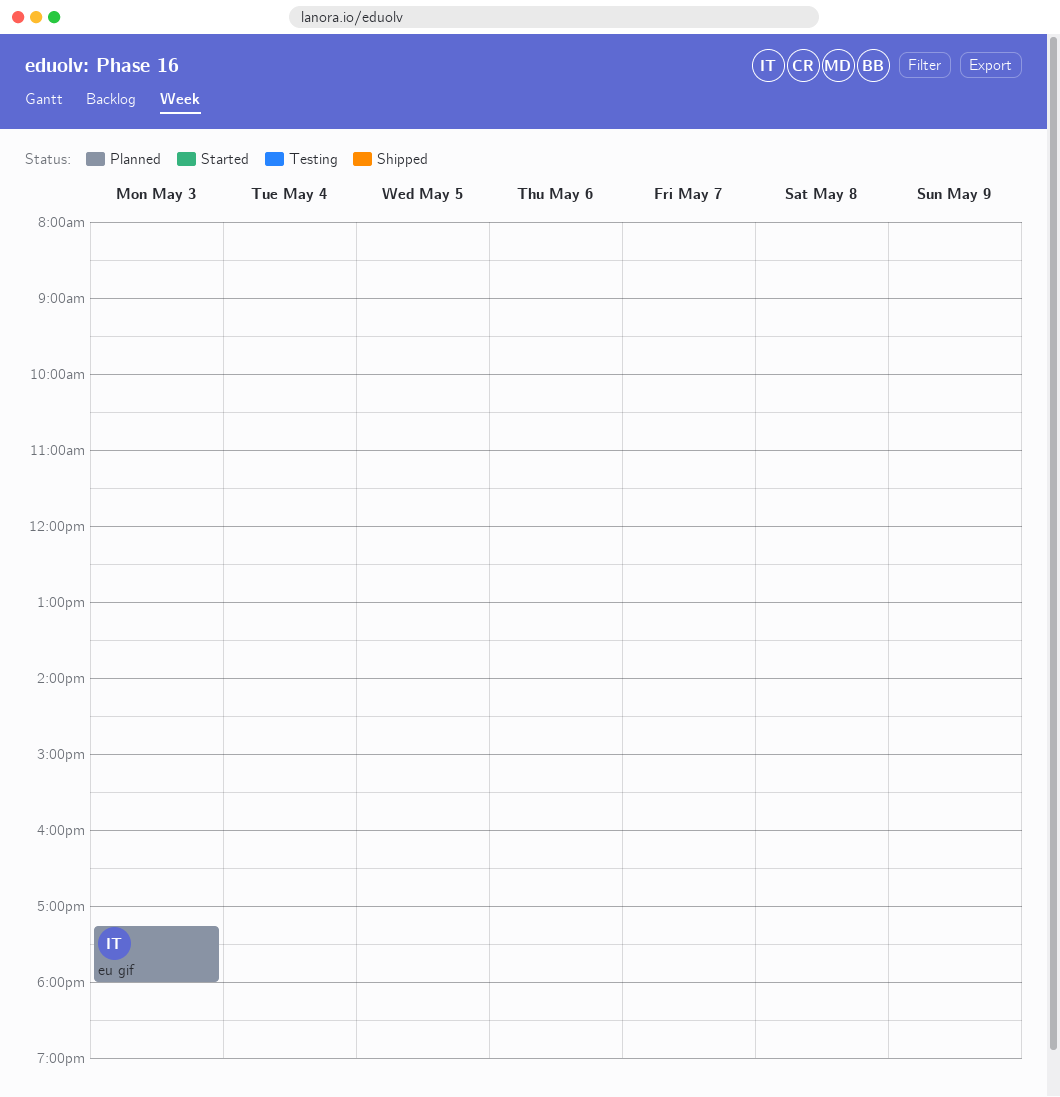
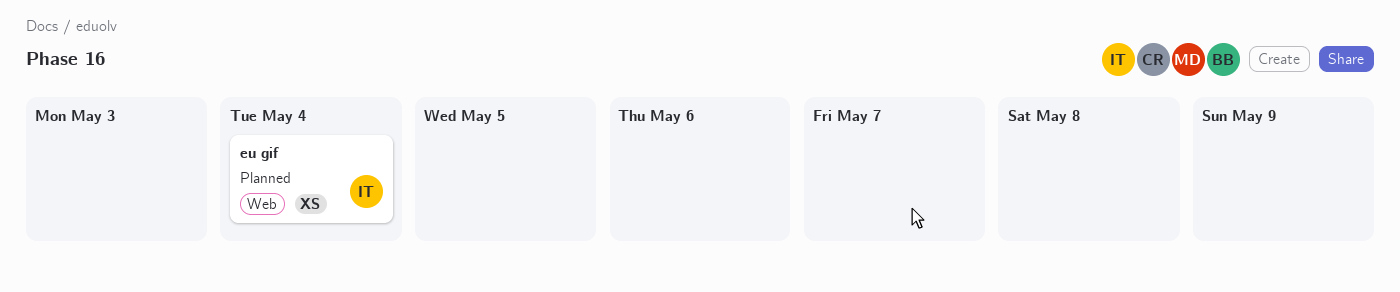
eu gif, day: May 3 -> May 4

